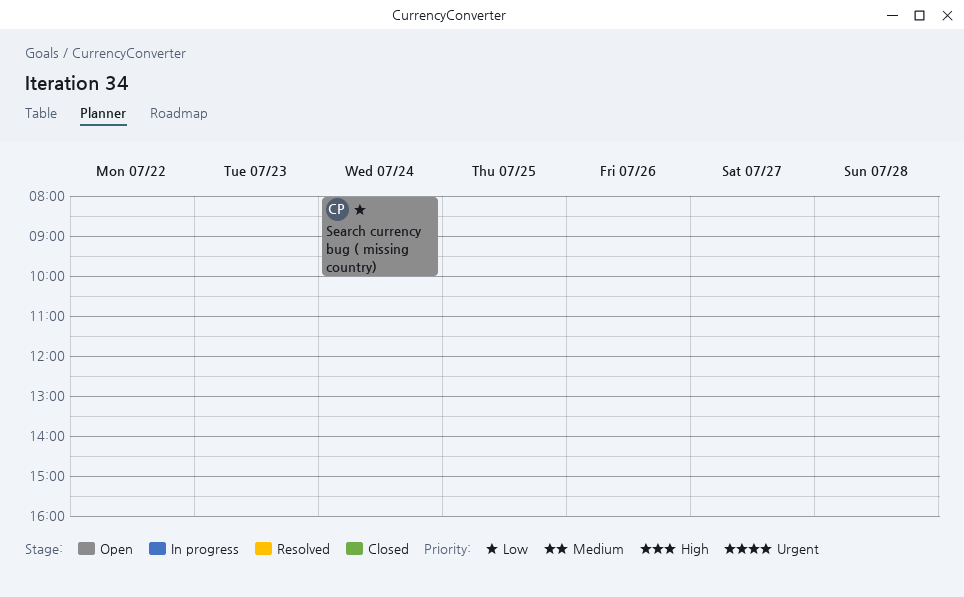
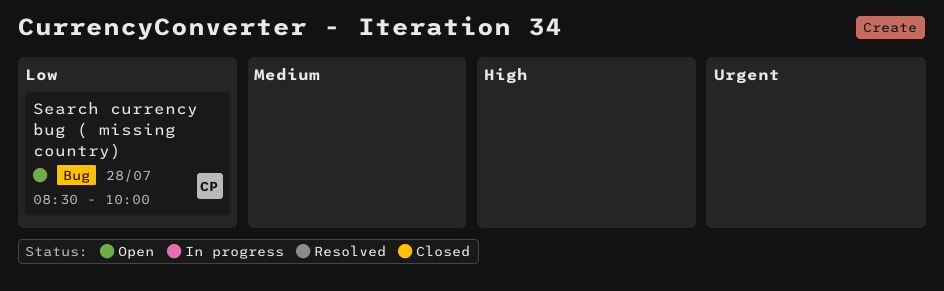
Search currency bug ( missing country), day: Jul 24 -> Jul 28
Search currency bug ( missing country), begins: 08:00 -> 08:30

